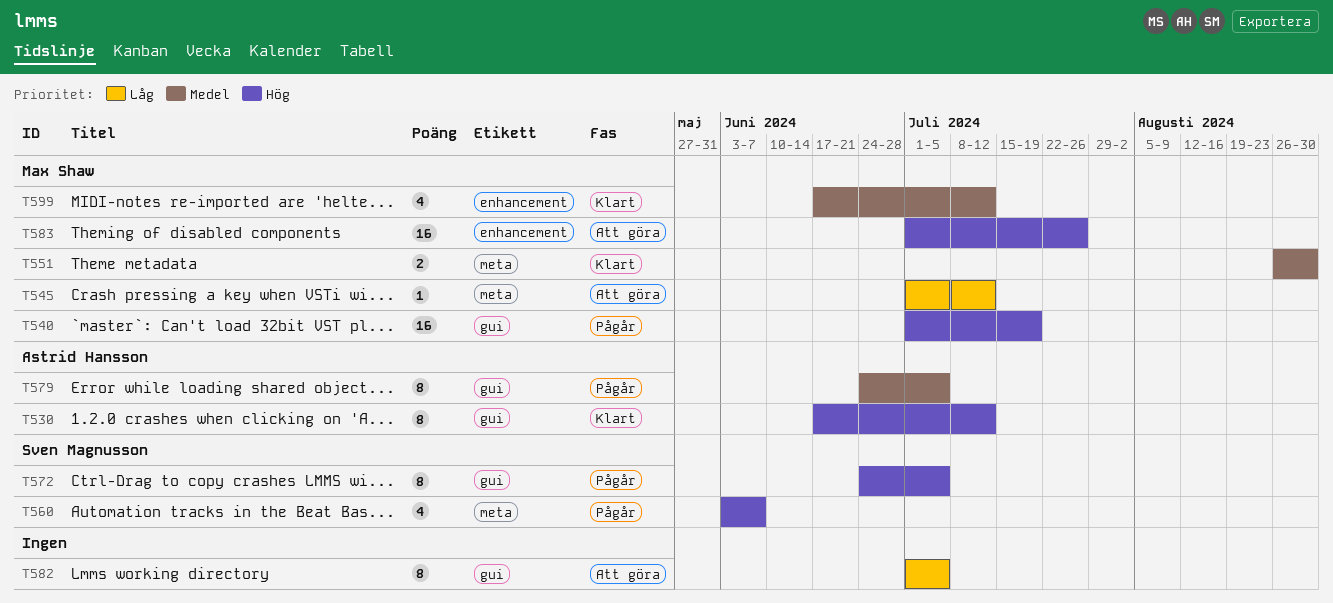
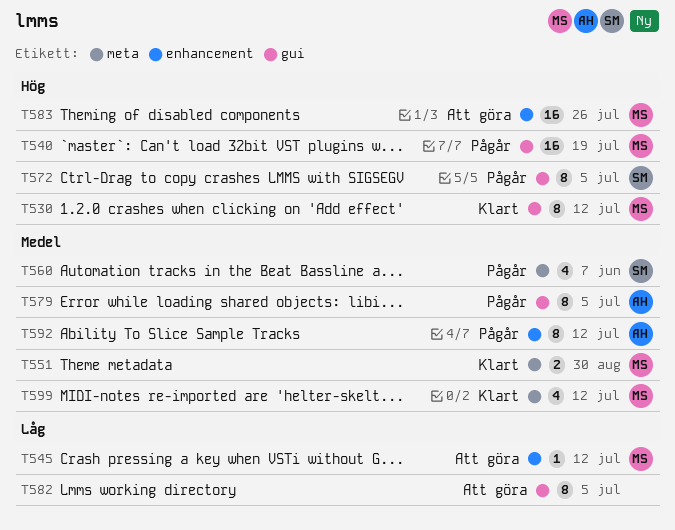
T530, owner: Astrid Hansson -> Max Shaw
T545, label: meta -> enhancement
T560, priority: Hög -> Medel
T592: none -> present
T599, label: enhancement -> meta

